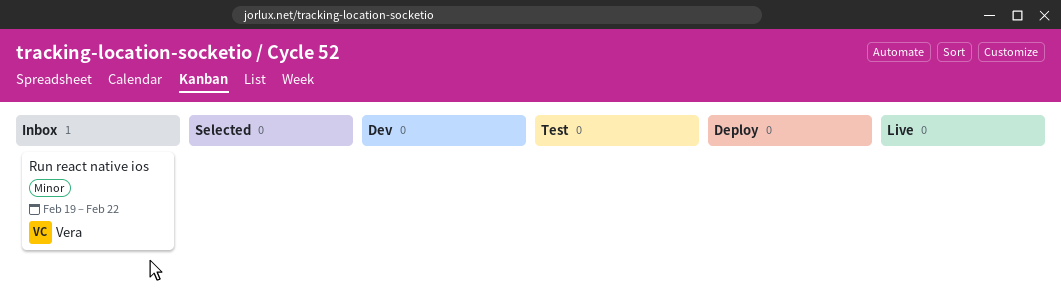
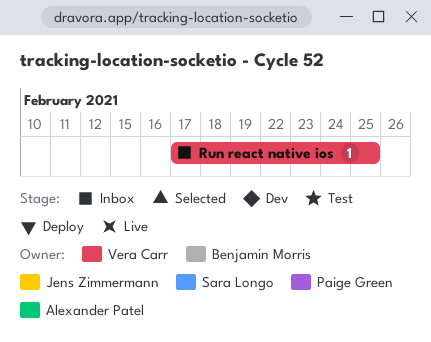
Run react native ios, start: Feb 19 -> Feb 17
Run react native ios, due: Feb 22 -> Feb 25

